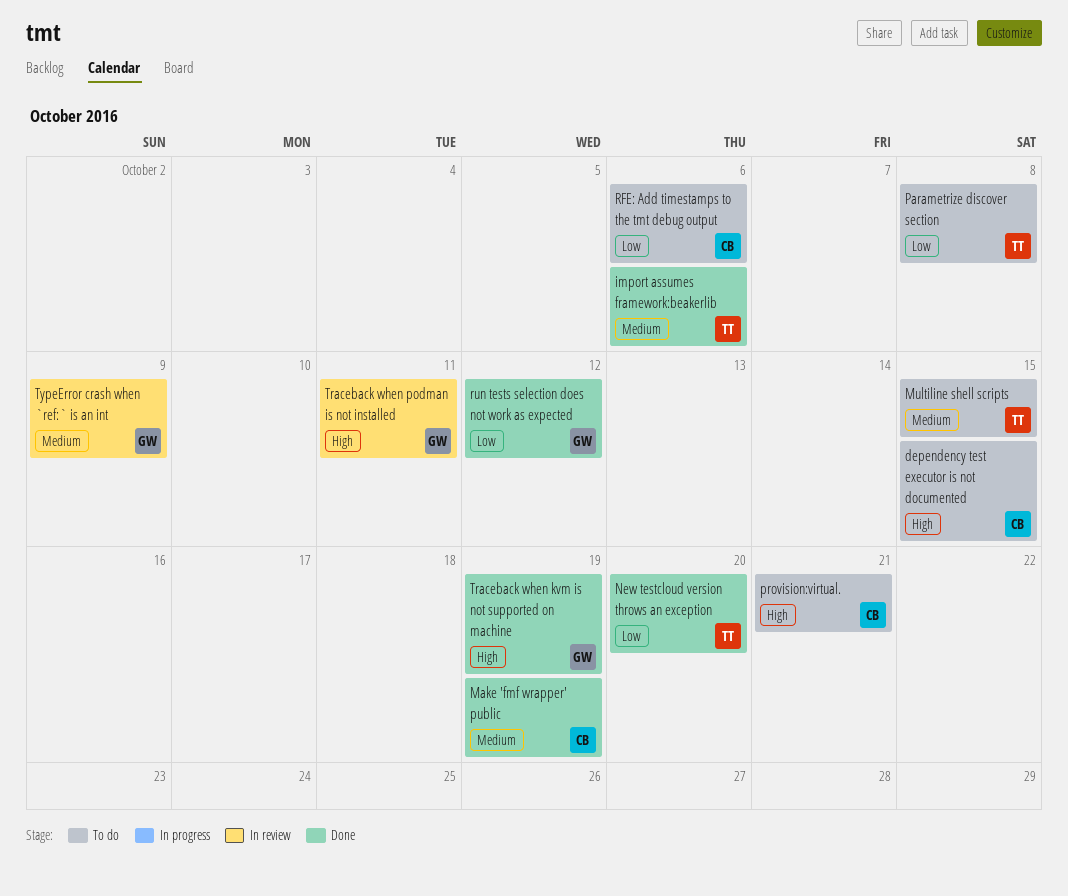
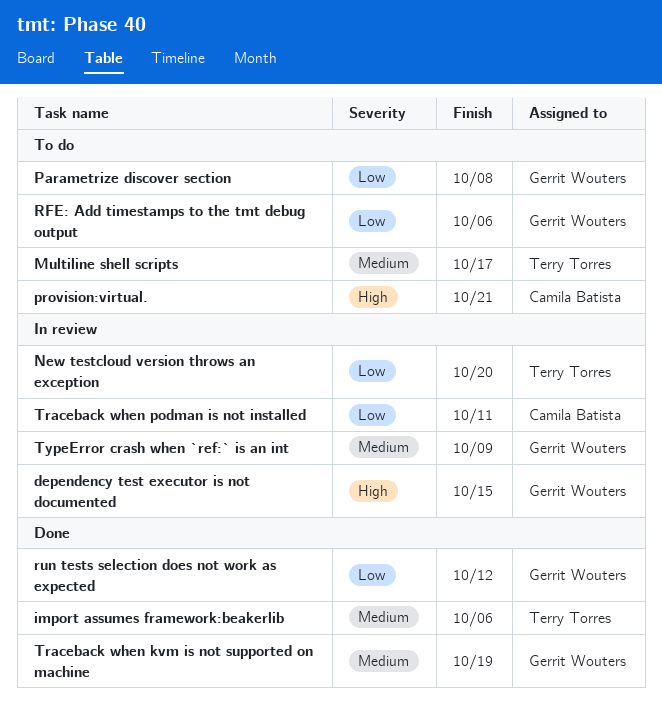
dependency test executor is not documented, status: To do -> In review
dependency test executor is not documented, owner: Camila Batista -> Gerrit Wouters
Make 'fmf wrapper' public: present -> none
Multiline shell scripts, due: Oct 15 -> Oct 17
New testcloud version throws an exception, status: Done -> In review
Parametrize discover section, owner: Terry Torres -> Gerrit Wouters
RFE: Add timestamps to the tmt debug output, owner: Camila Batista -> Gerrit Wouters
Traceback when kvm is not supported on machine, priority: High -> Medium
Traceback when podman is not installed, owner: Gerrit Wouters -> Camila Batista
Traceback when podman is not installed, priority: High -> Low

